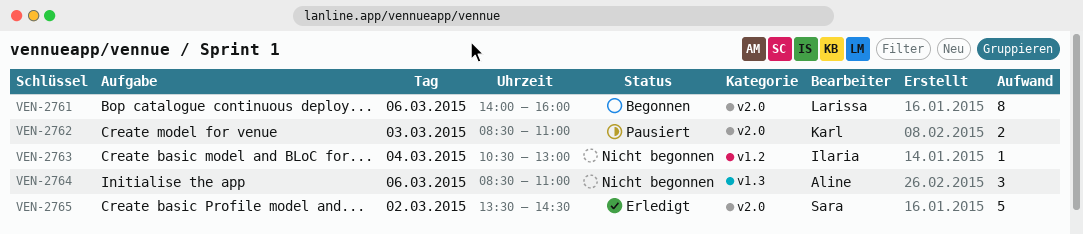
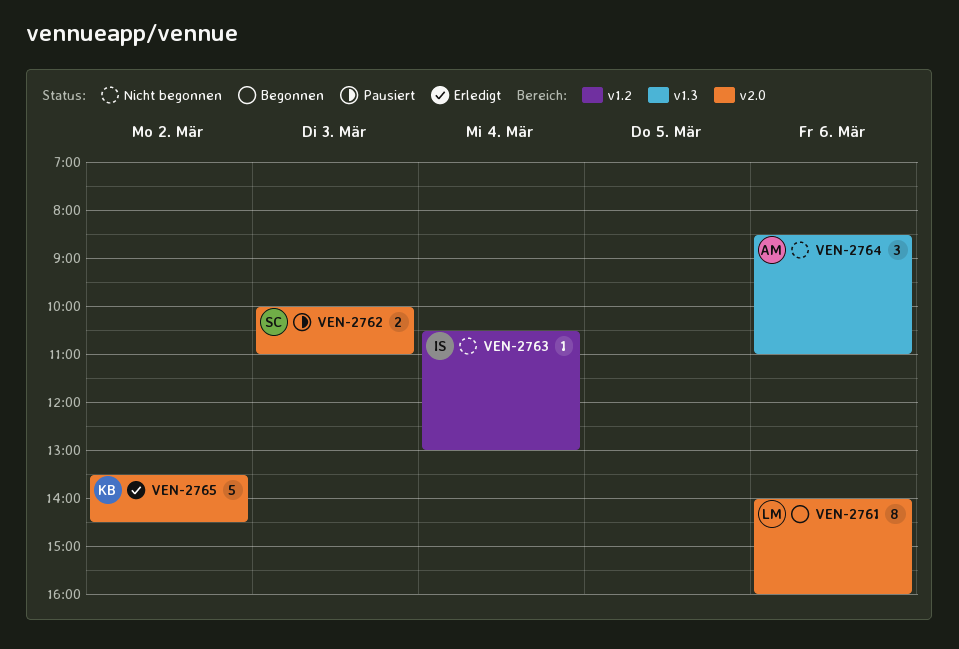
VEN-2762, owner: Karl -> Sara
VEN-2762, begins: 08:30 -> 10:00
VEN-2765, owner: Sara -> Karl

